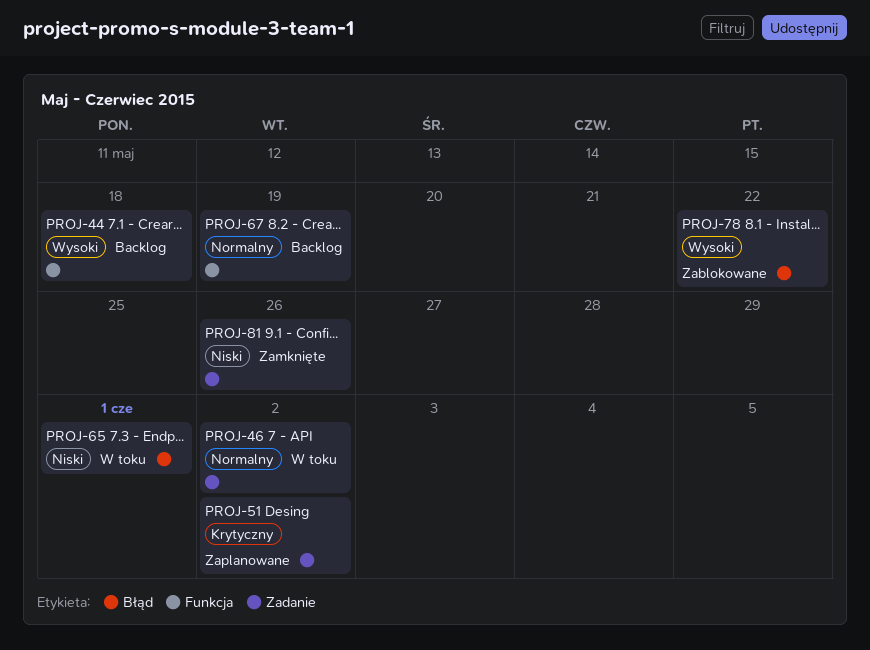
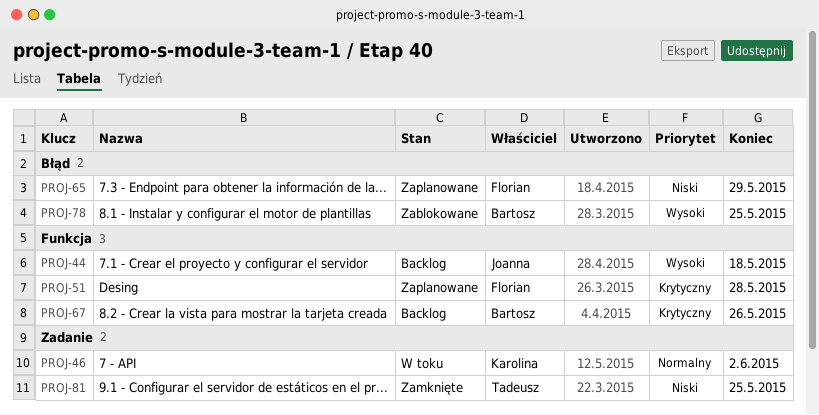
PROJ-51, label: Zadanie -> Funkcja
PROJ-51, due: Jun 2 -> May 28
PROJ-65, status: W toku -> Zaplanowane
PROJ-65, due: Jun 1 -> May 29
PROJ-67, priority: Normalny -> Krytyczny
PROJ-67, due: May 19 -> May 26
PROJ-78, due: May 22 -> May 25
PROJ-81, due: May 26 -> May 25

